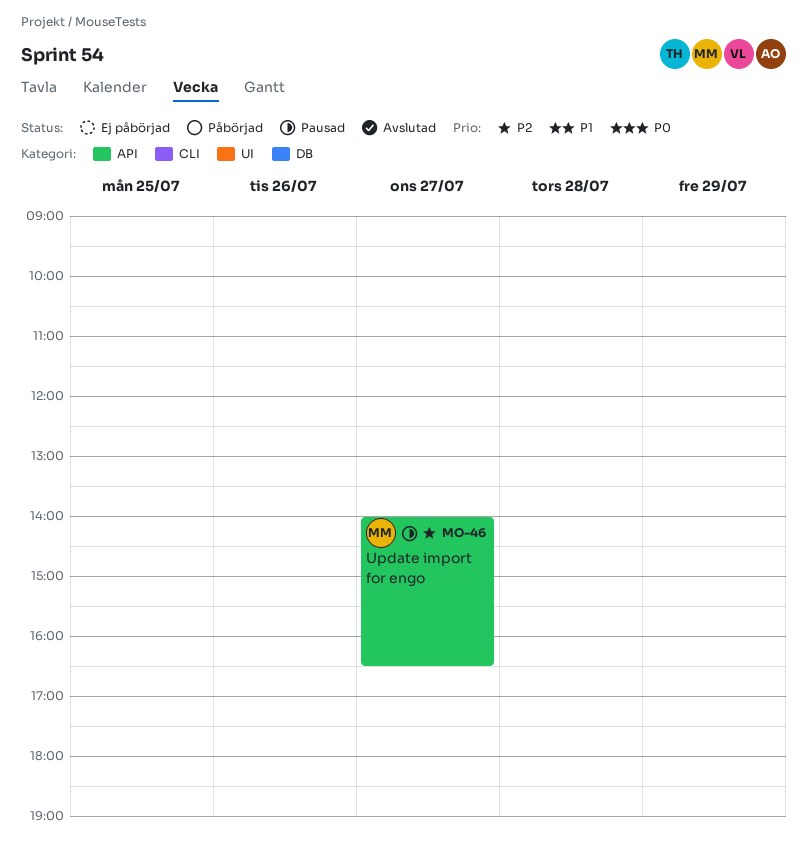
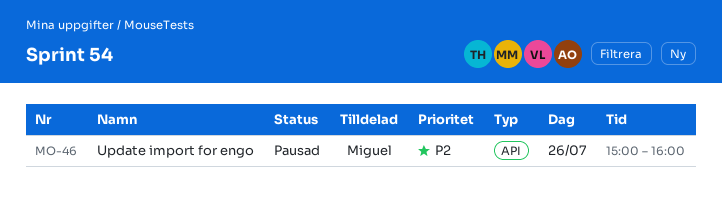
MO-46, day: Jul 27 -> Jul 26
MO-46, begins: 14:00 -> 15:00
MO-46, ends: 16:30 -> 16:00

